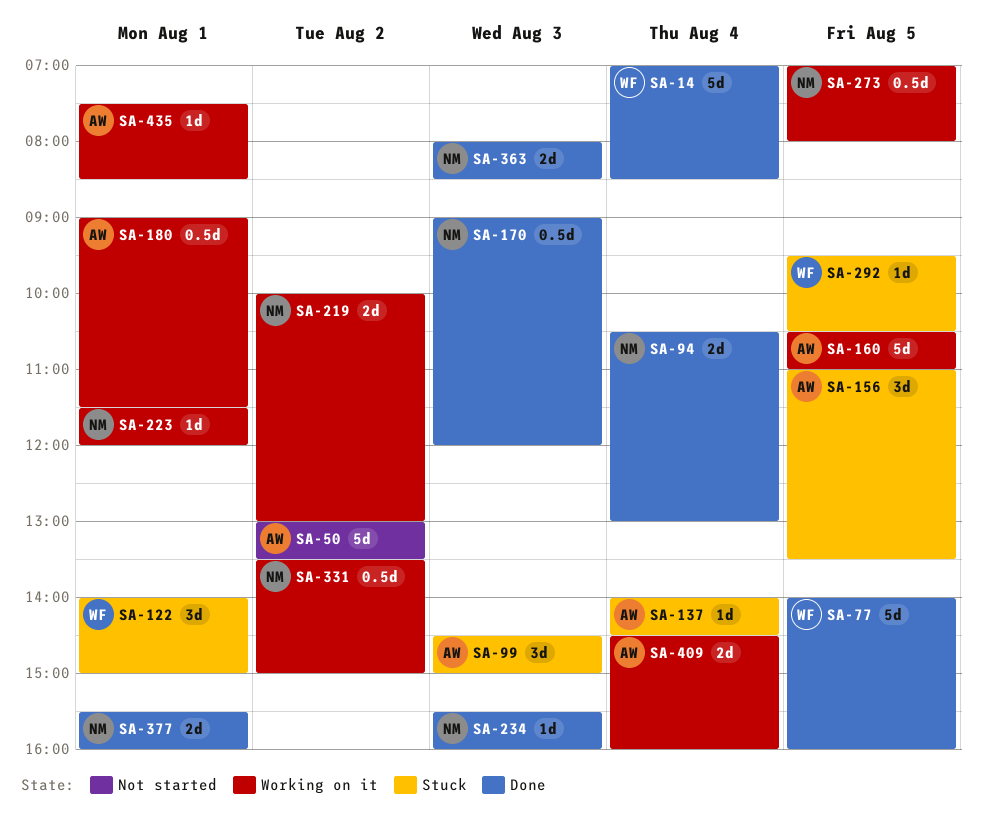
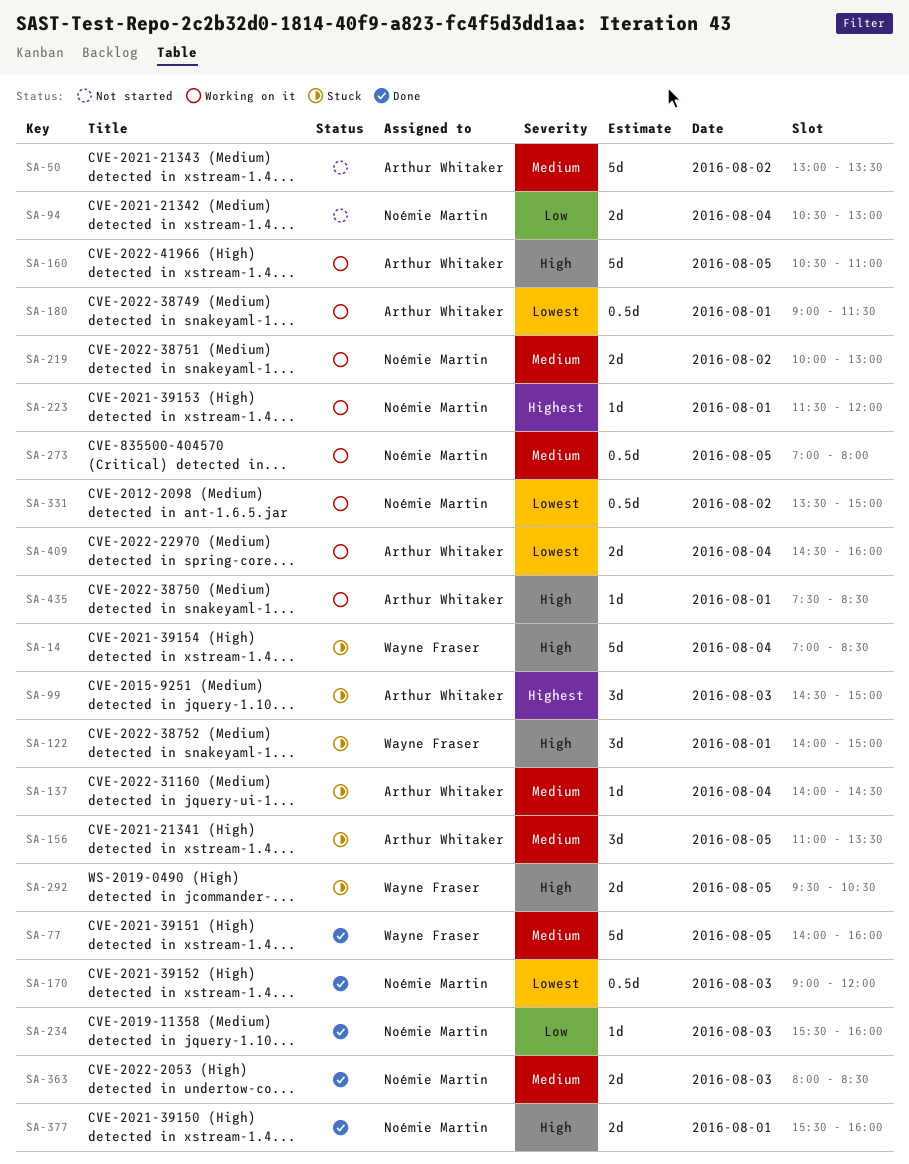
SA-14, status: Done -> Stuck
SA-94, status: Done -> Not started
SA-292, estimate: 1d -> 2d

